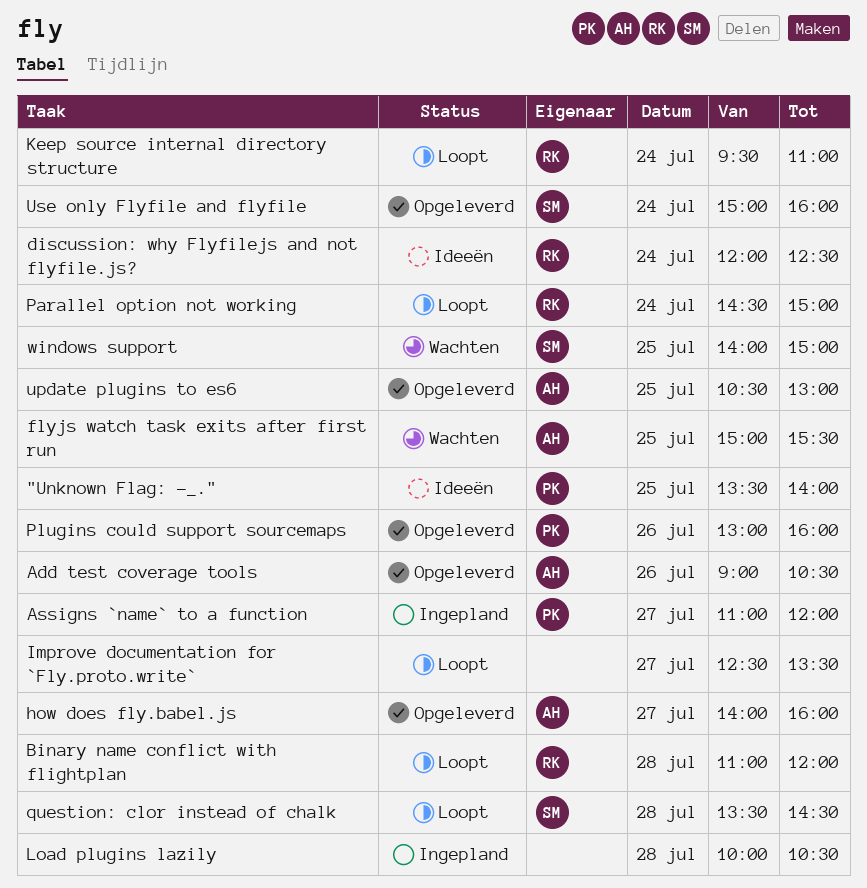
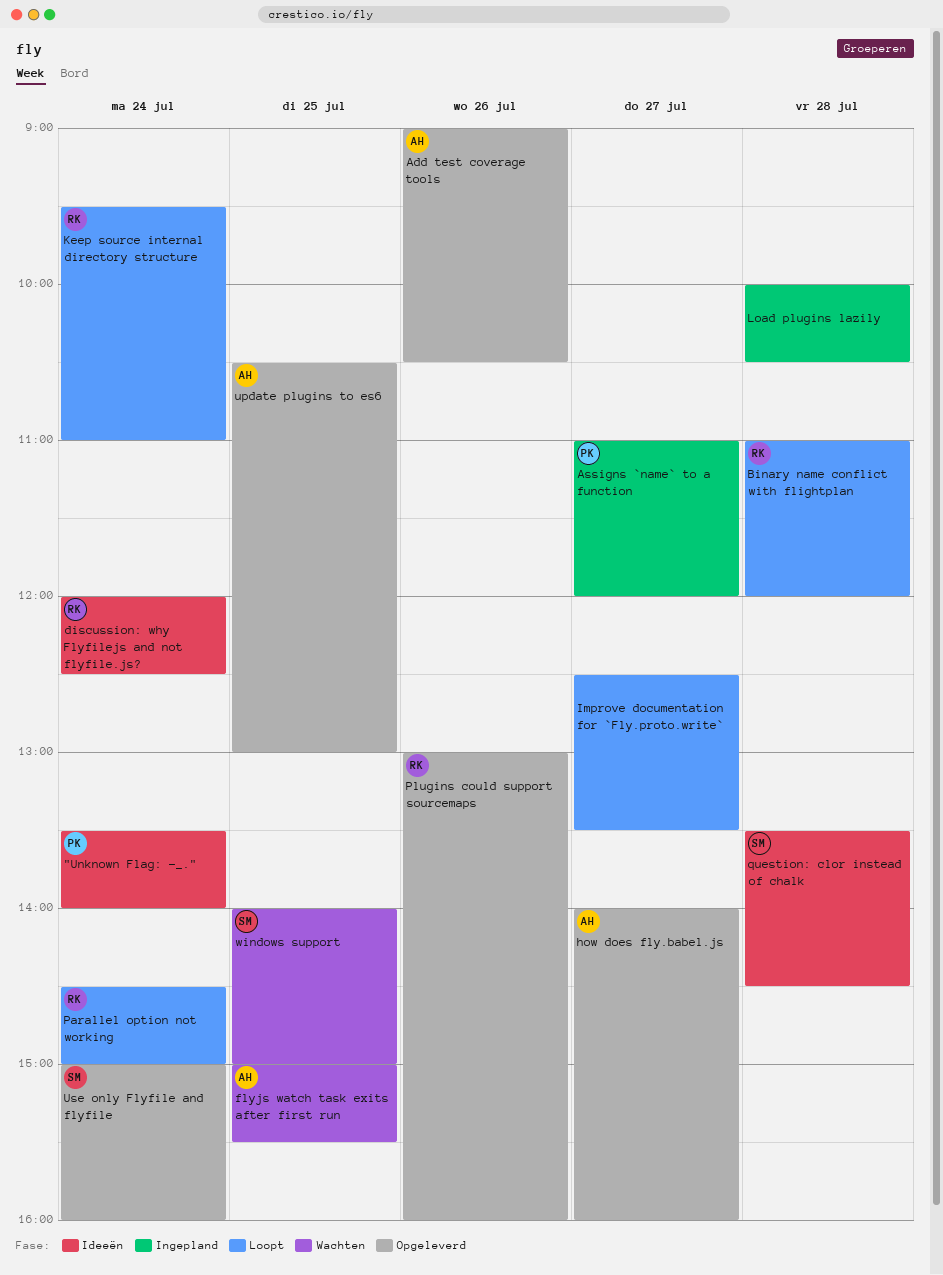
"Unknown Flag: -_.", day: Jul 25 -> Jul 24
Plugins could support sourcemaps, owner: PK -> RK
question: clor instead of chalk, status: Loopt -> Ideeën

